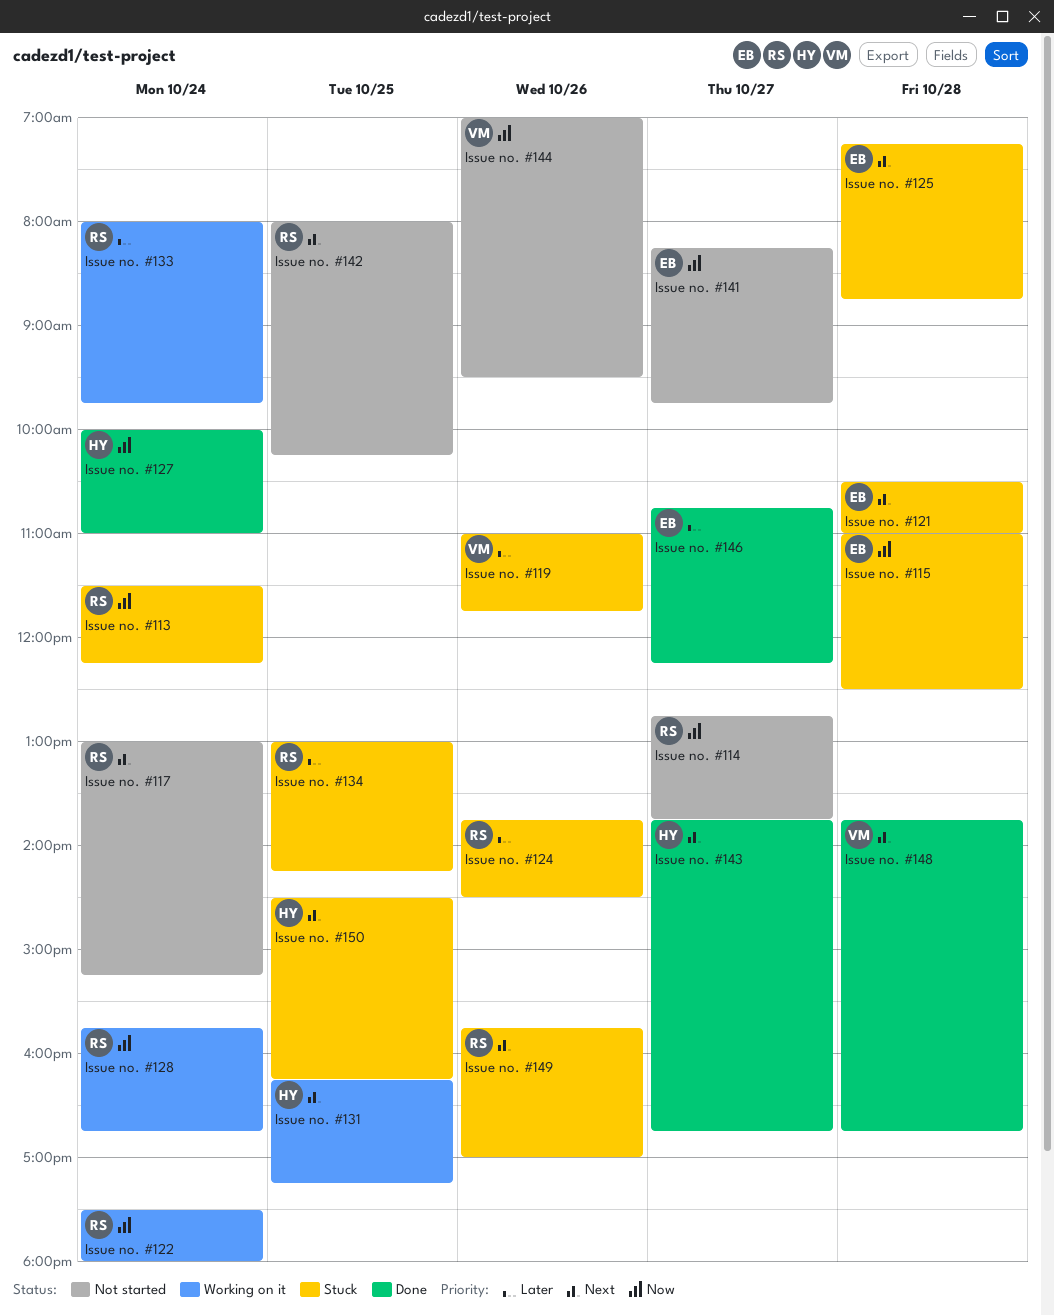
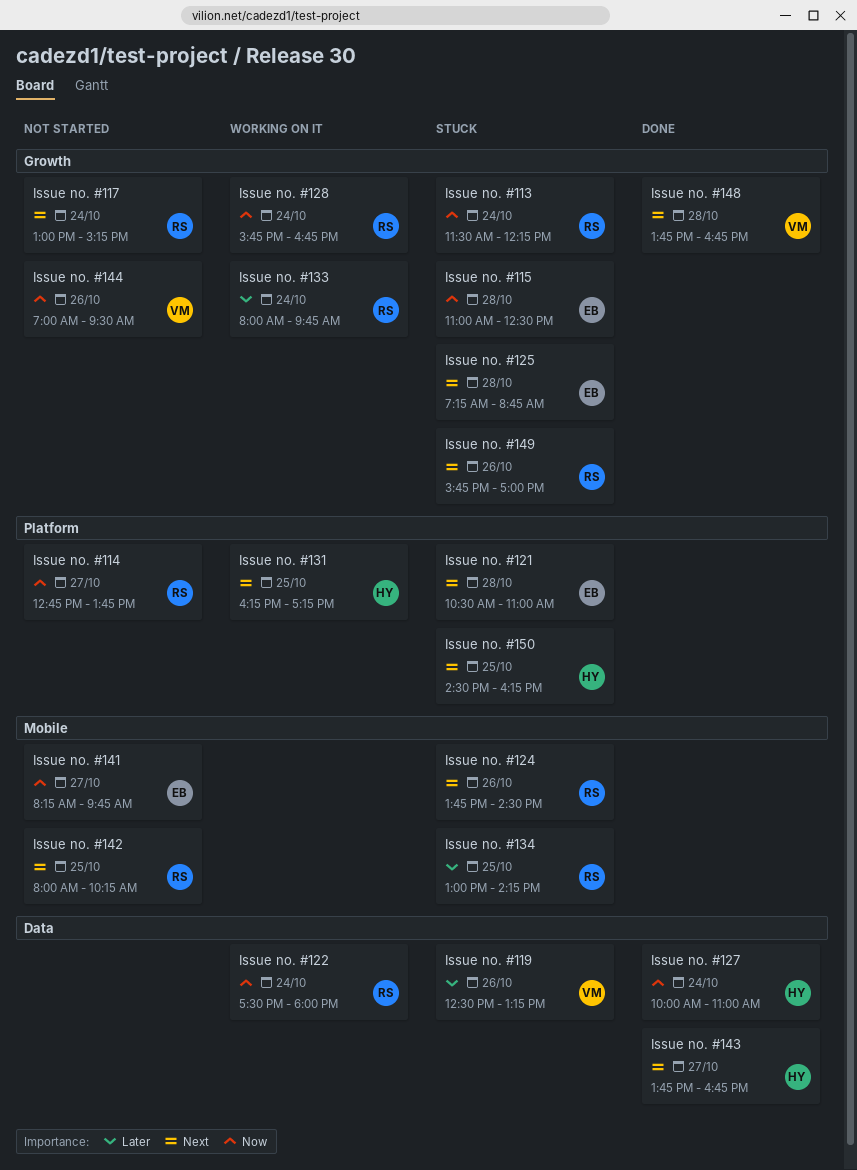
Issue no. #119, begins: 11:00 -> 12:30
Issue no. #119, ends: 11:45 -> 13:15
Issue no. #124, priority: Later -> Next
Issue no. #146: present -> none

